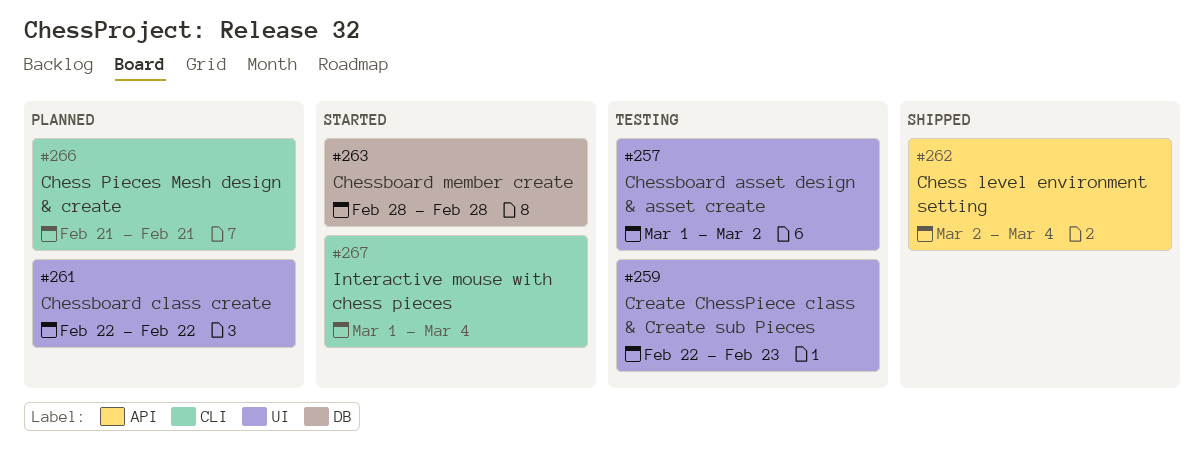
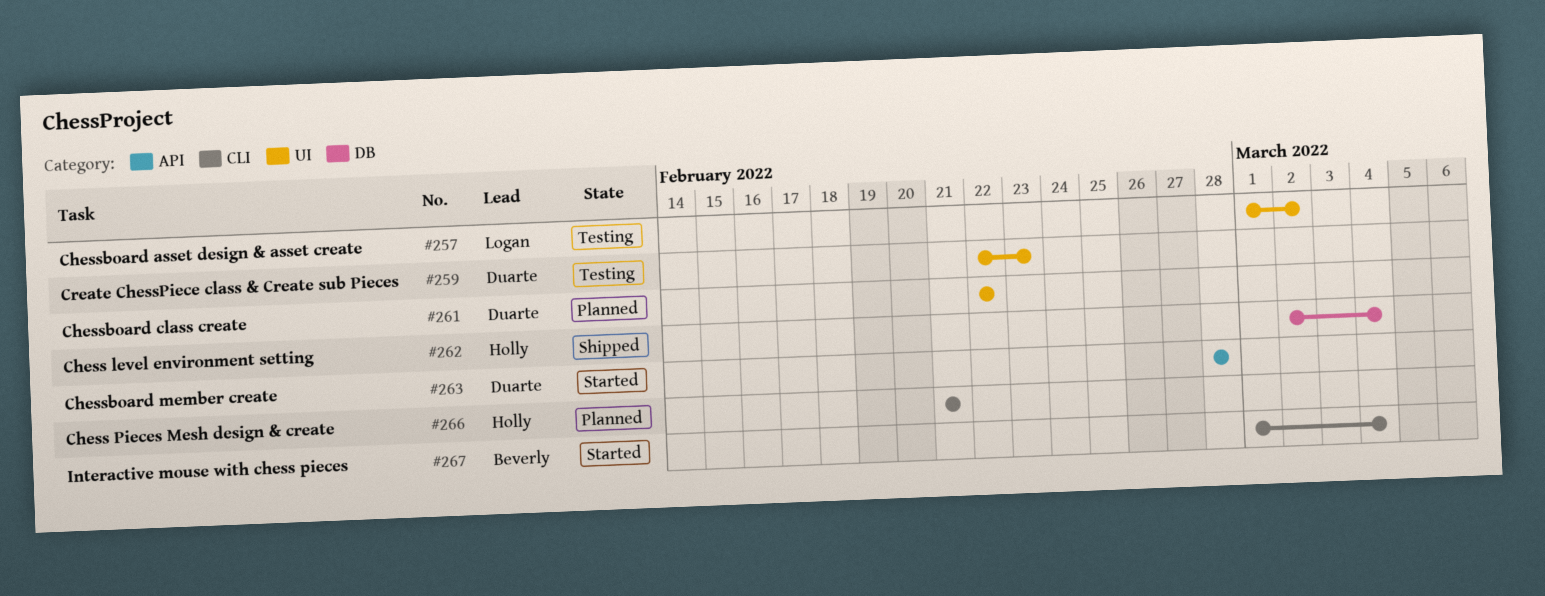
#262, label: API -> DB
#263, label: DB -> API

